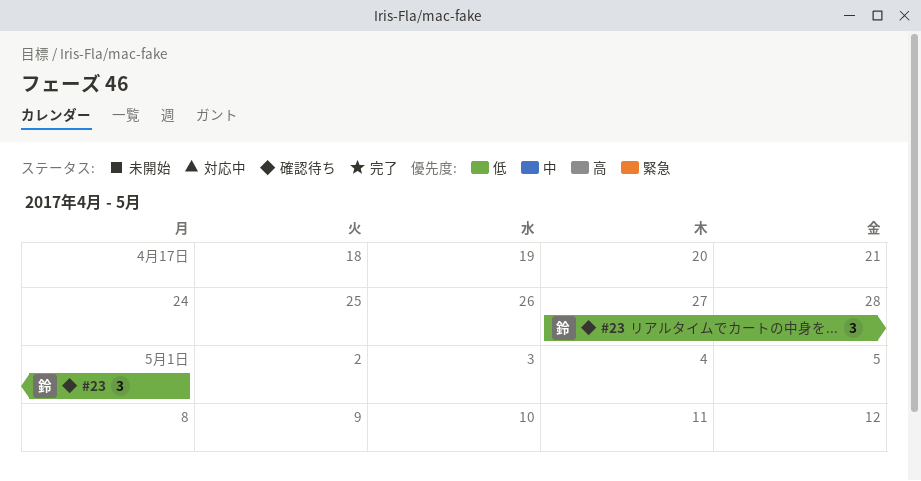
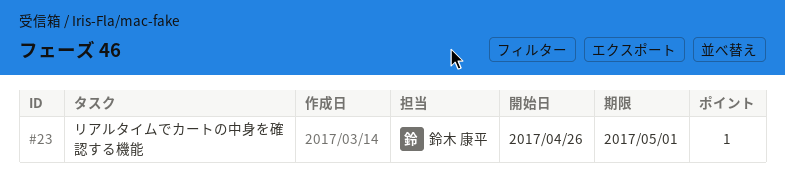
#23, estimate: 3 -> 1
#23, start: Apr 27 -> Apr 26

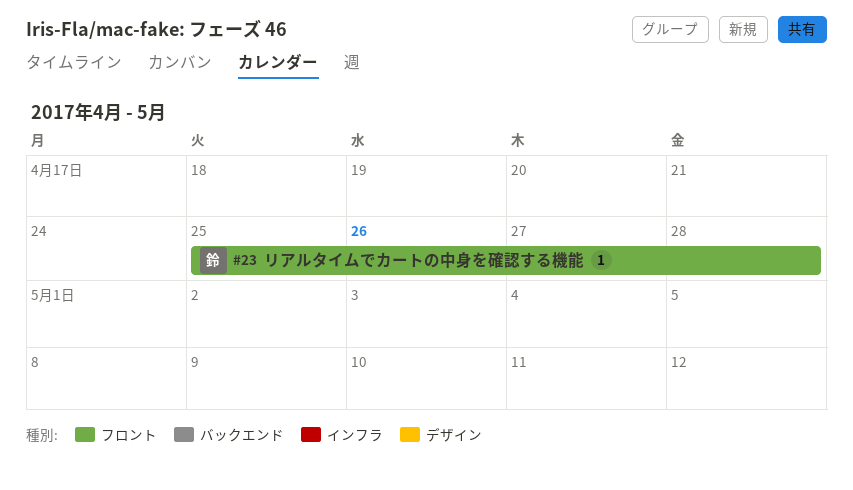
#23, start: Apr 26 -> Apr 25
#23, due: May 1 -> Apr 28

